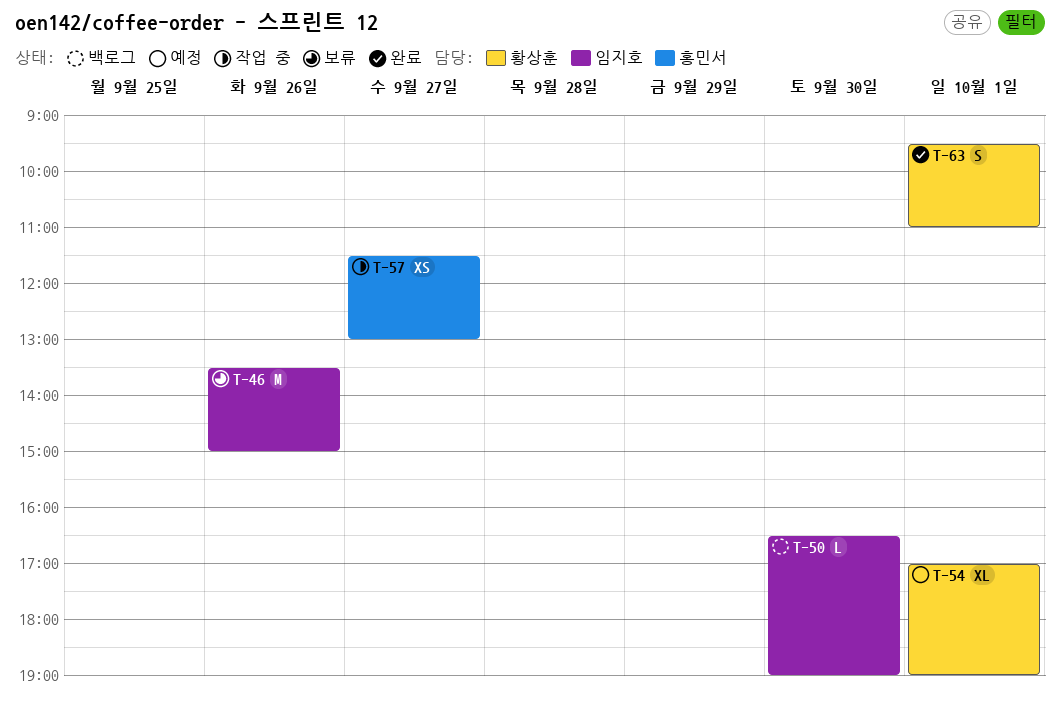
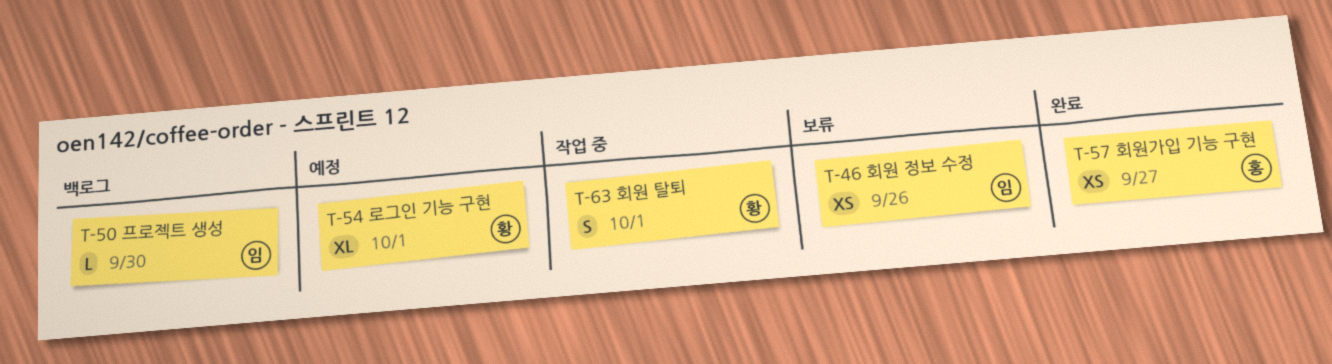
T-46, estimate: M -> XS
T-57, status: 작업 중 -> 완료
T-63, status: 완료 -> 작업 중

